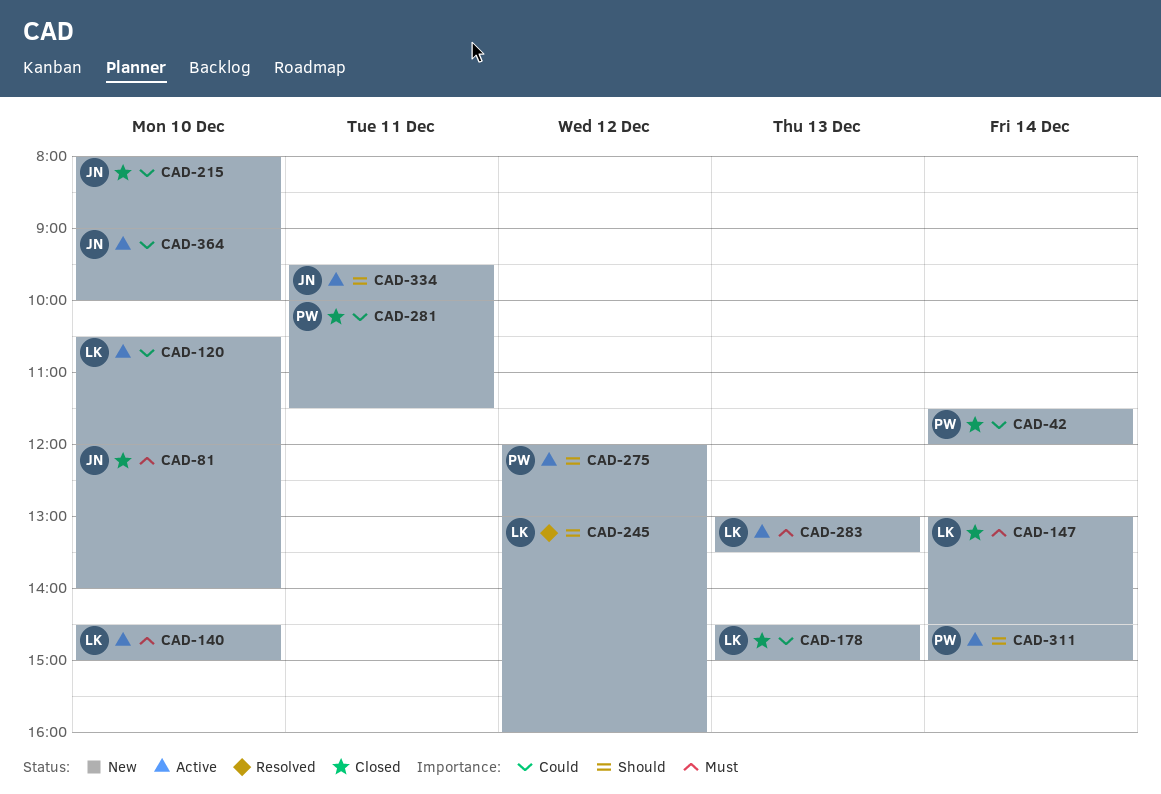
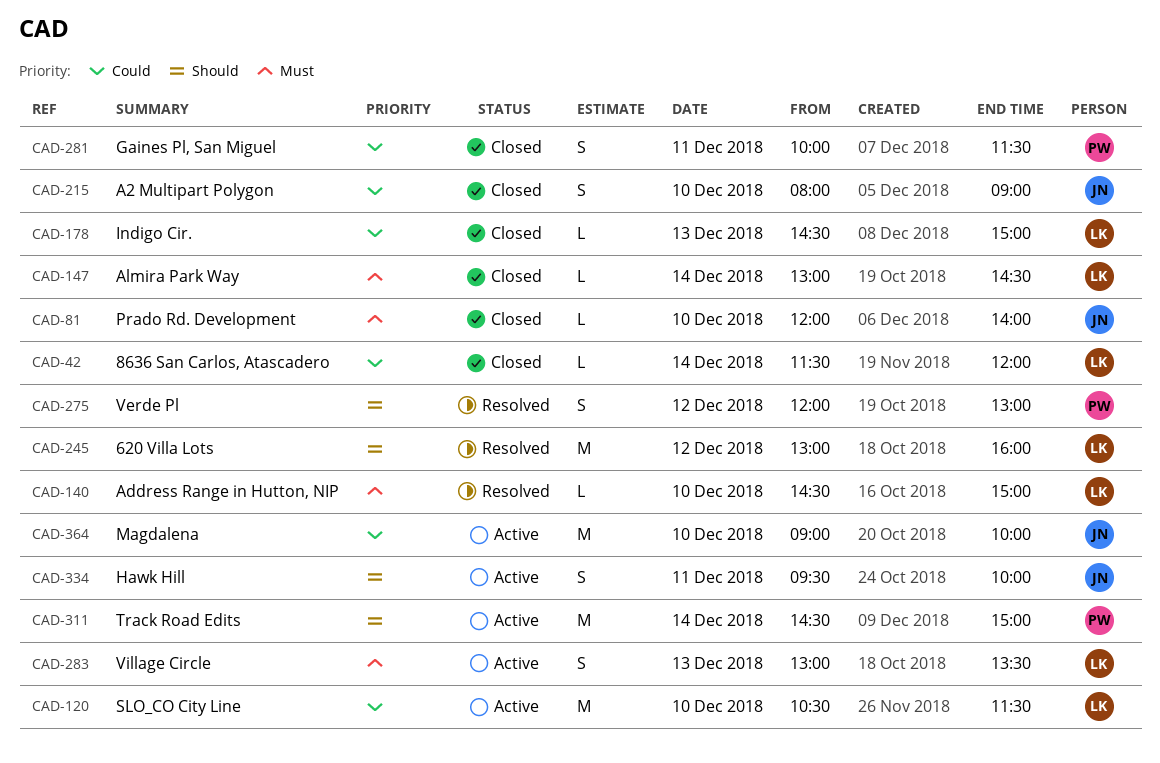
CAD-42, owner: PW -> LK
CAD-120, ends: 12:00 -> 11:30
CAD-140, status: Active -> Resolved
CAD-275, status: Active -> Resolved

